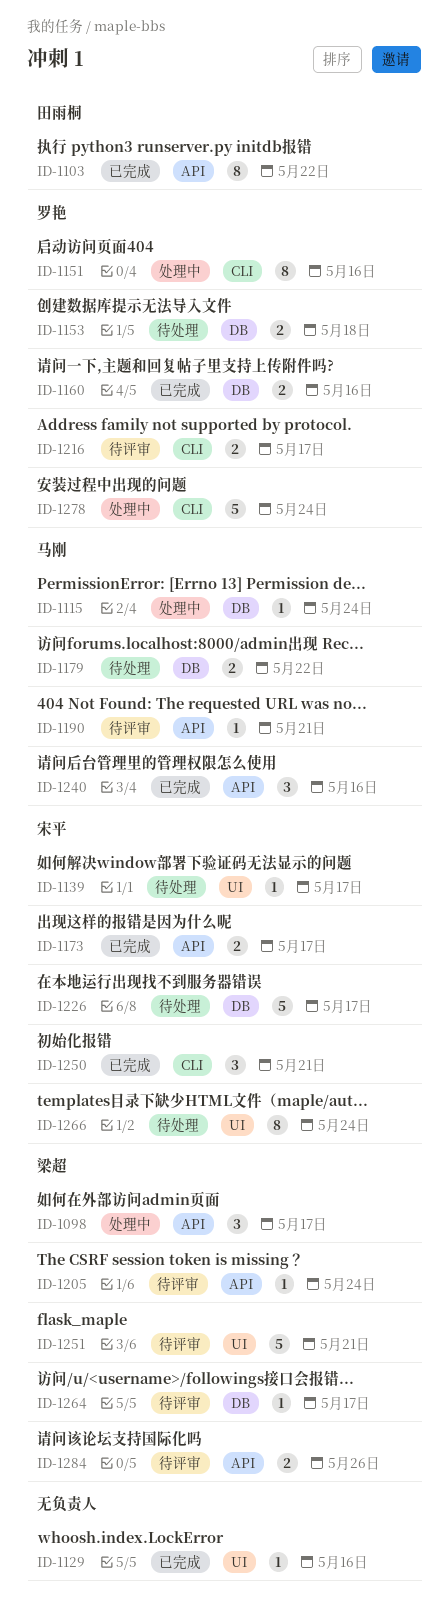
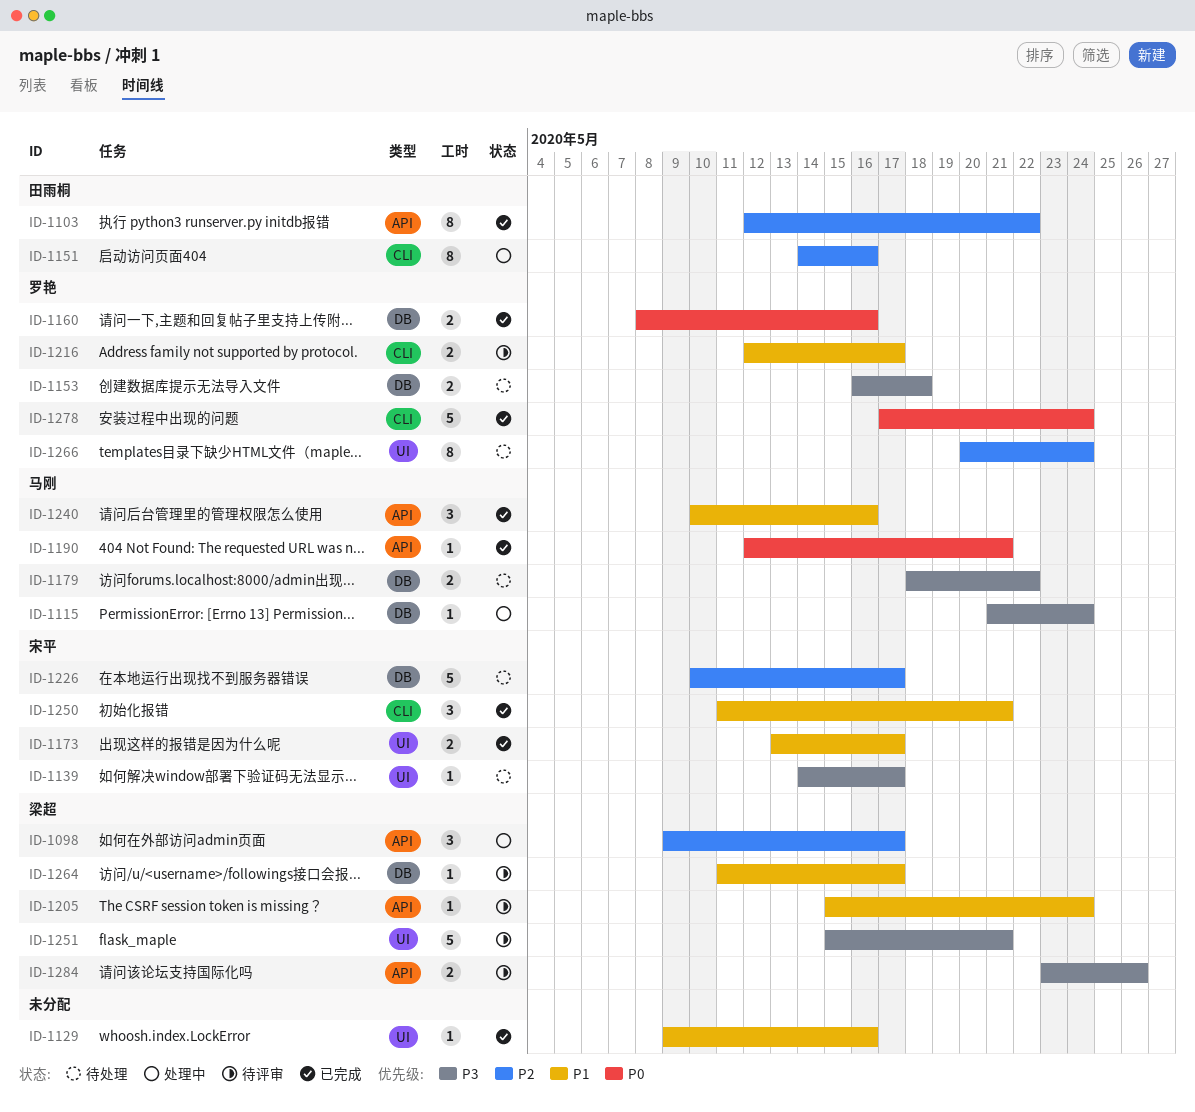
ID-1151, owner: 罗艳 -> 田雨桐
ID-1173, label: API -> UI
ID-1190, status: 待评审 -> 已完成
ID-1266, owner: 宋平 -> 罗艳
ID-1278, status: 处理中 -> 已完成

